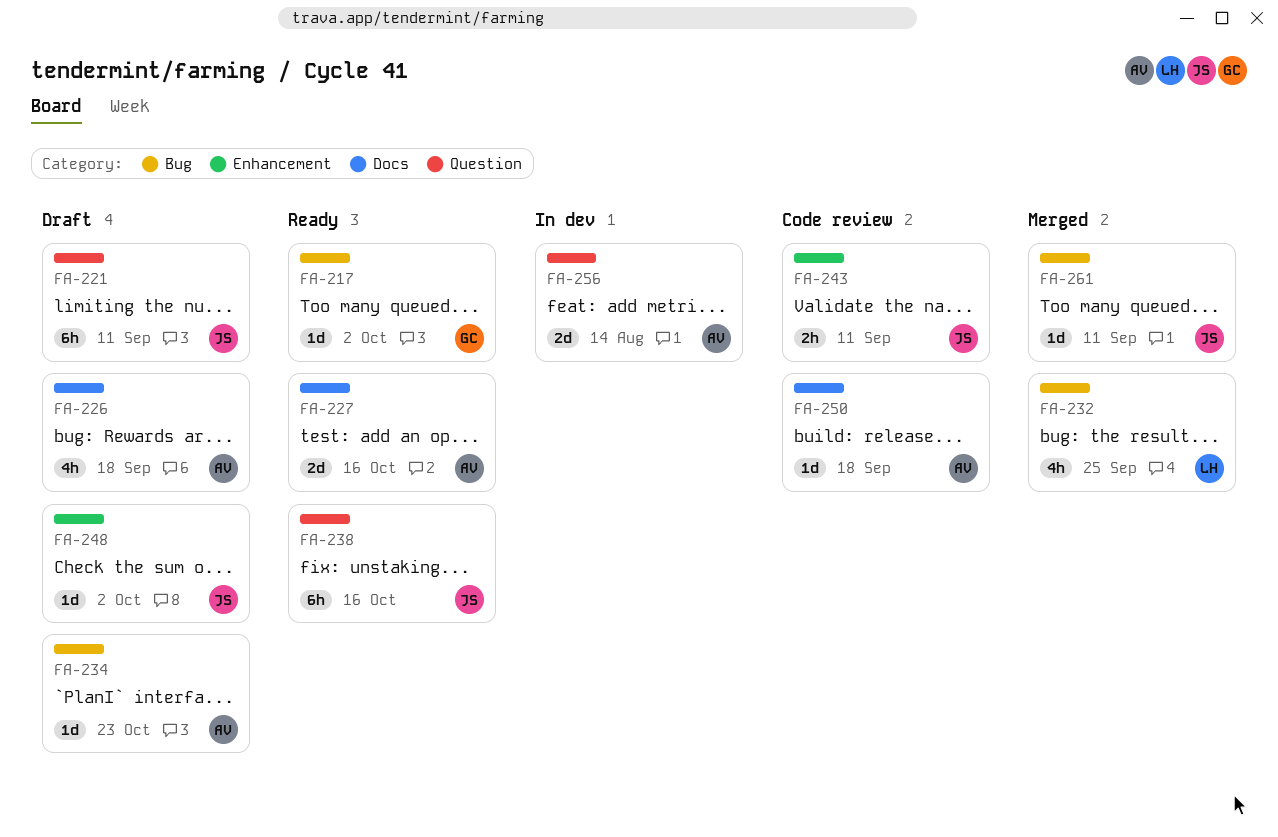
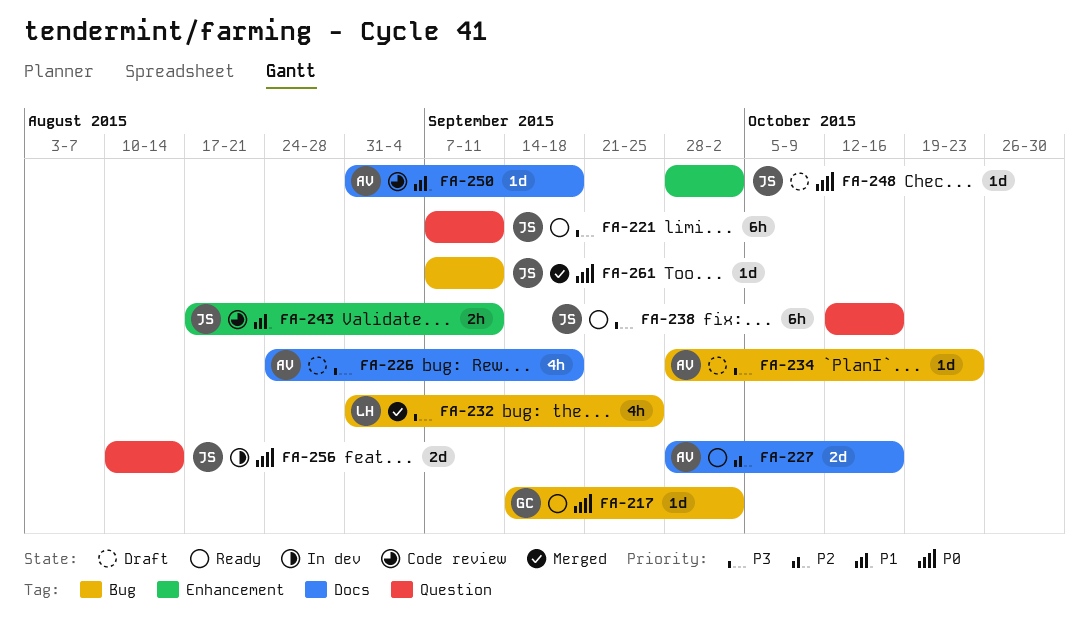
FA-221, status: Draft -> Ready
FA-256, owner: AV -> JS

